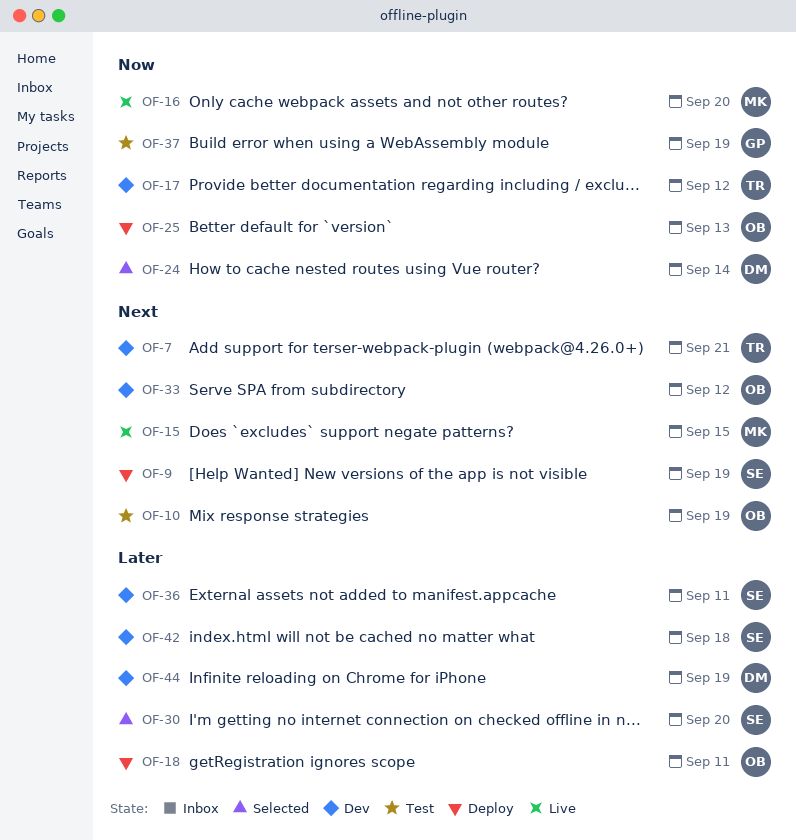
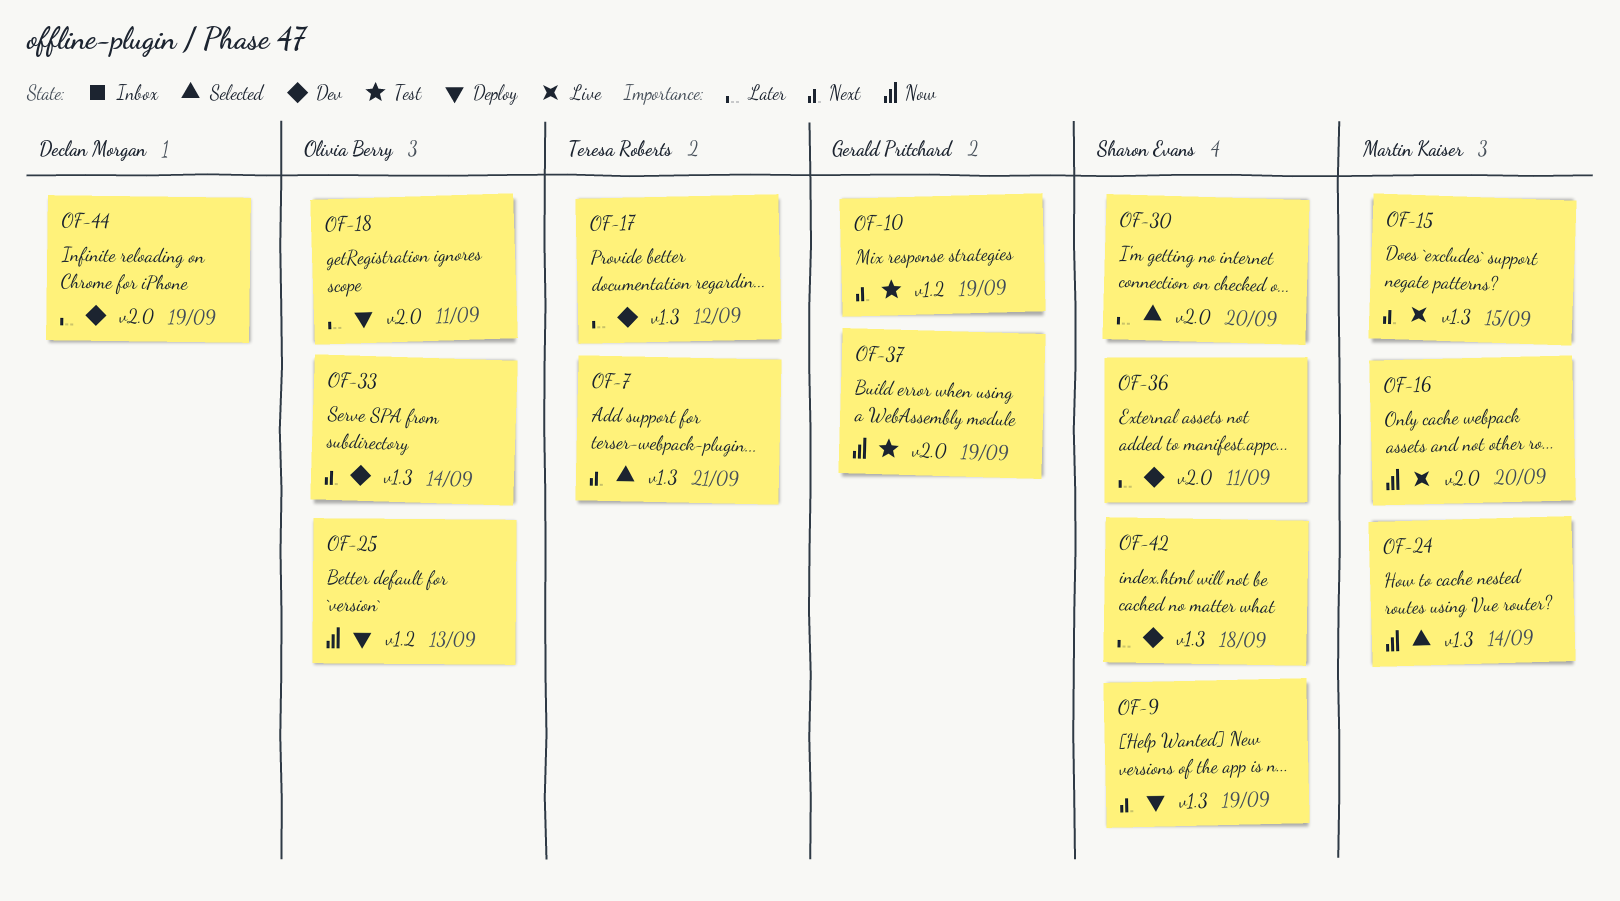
OF-7, status: Dev -> Selected
OF-10, owner: Olivia Berry -> Gerald Pritchard
OF-17, priority: Now -> Later
OF-24, owner: Declan Morgan -> Martin Kaiser
OF-33, due: Sep 12 -> Sep 14

